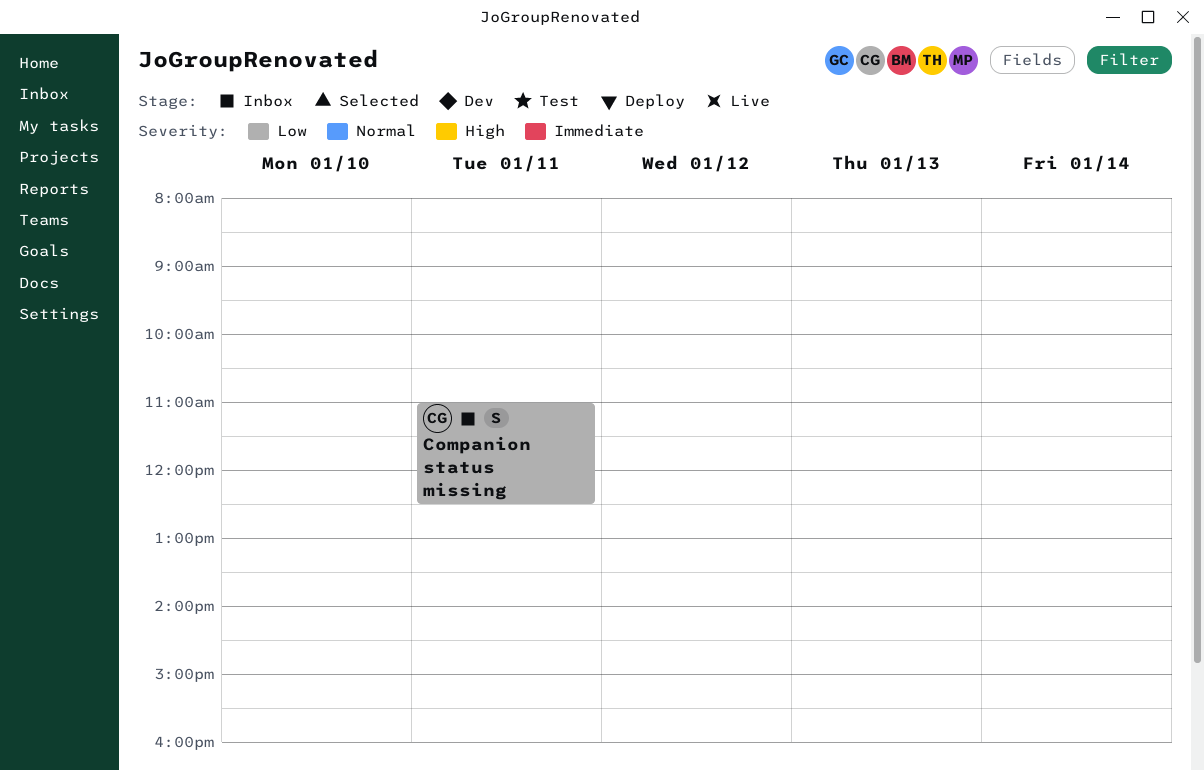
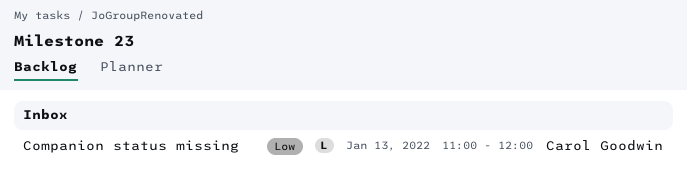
Companion status missing, estimate: S -> L
Companion status missing, day: Jan 11 -> Jan 13
Companion status missing, ends: 12:30 -> 12:00

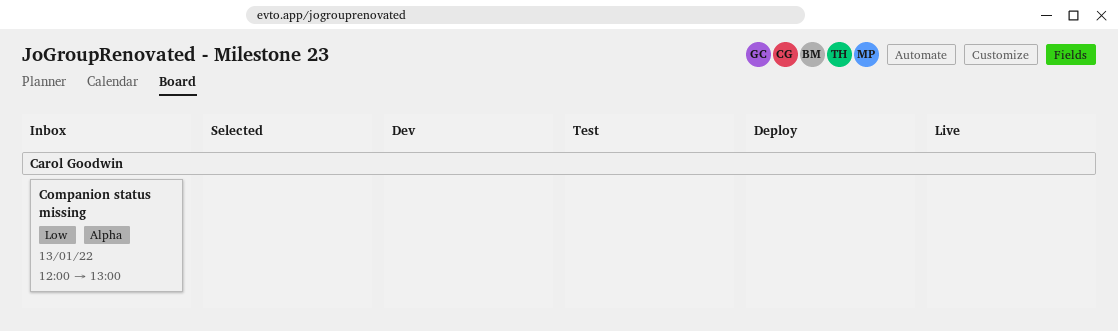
Companion status missing, begins: 11:00 -> 12:00
Companion status missing, ends: 12:00 -> 13:00

